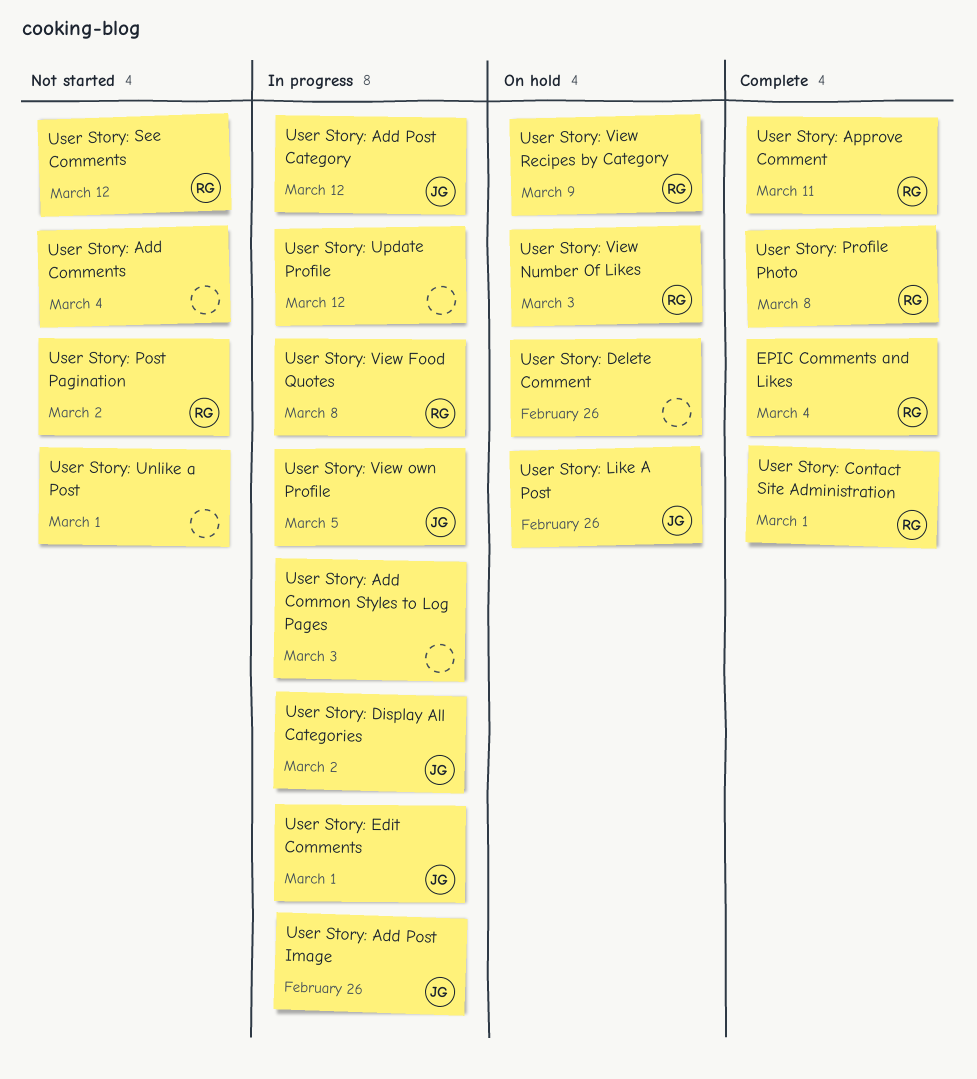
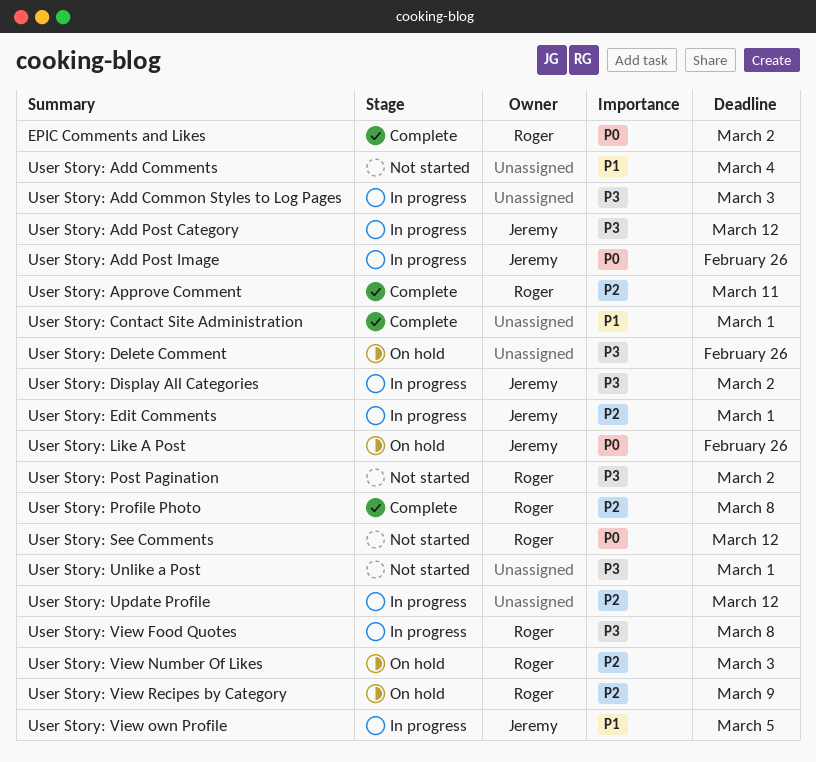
EPIC Comments and Likes, due: Mar 4 -> Mar 2
User Story: Contact Site Administration, owner: Roger -> none

